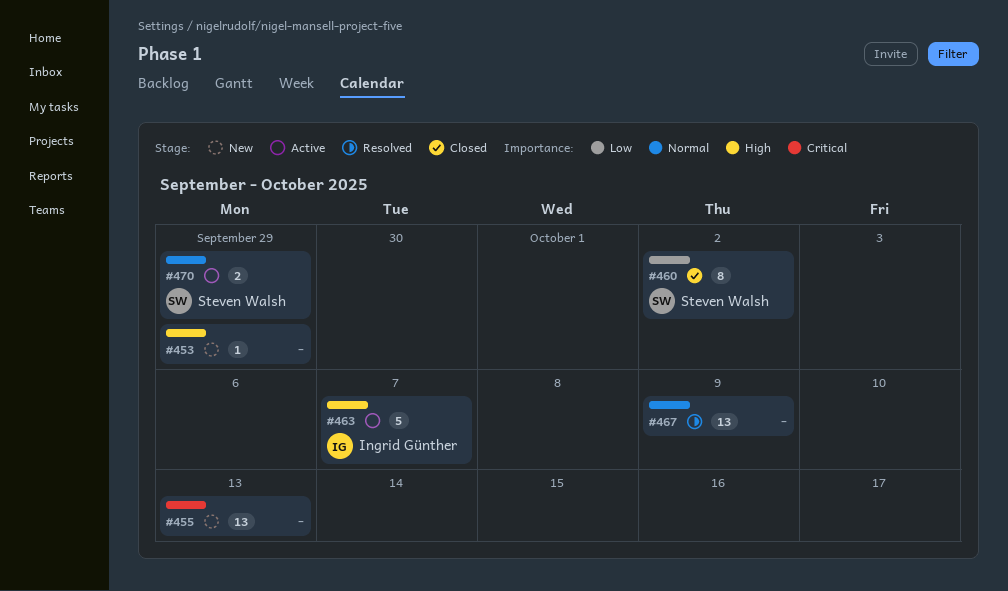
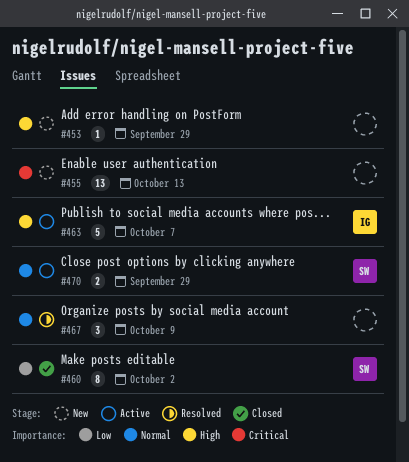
#467, estimate: 13 -> 3

